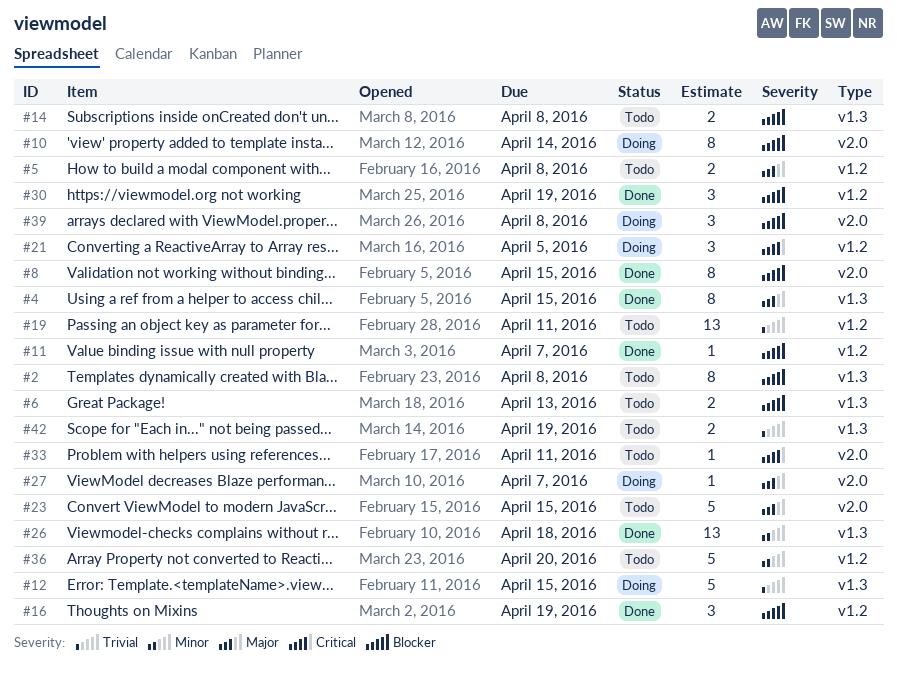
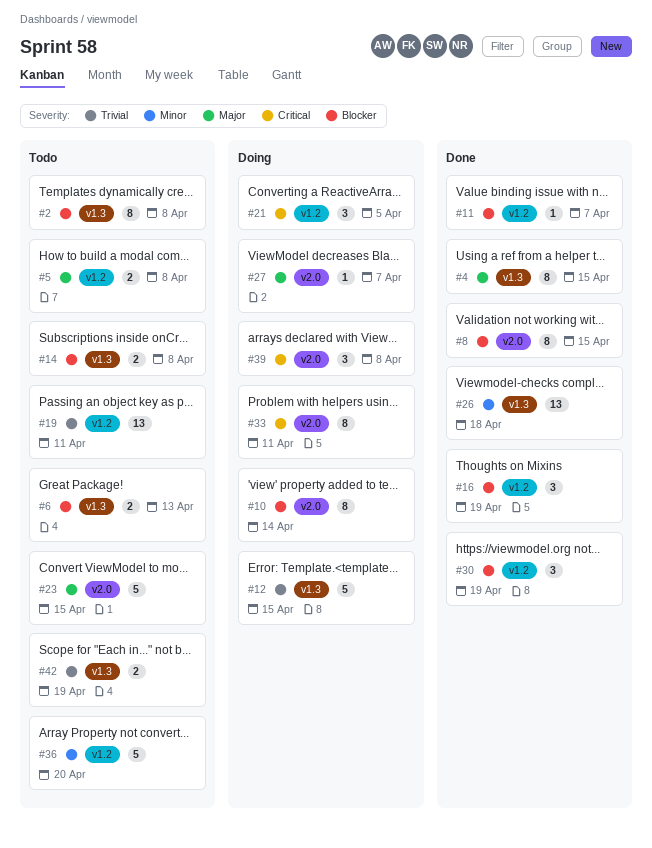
#33, status: Todo -> Doing
#33, estimate: 1 -> 8
#39, priority: Blocker -> Critical

